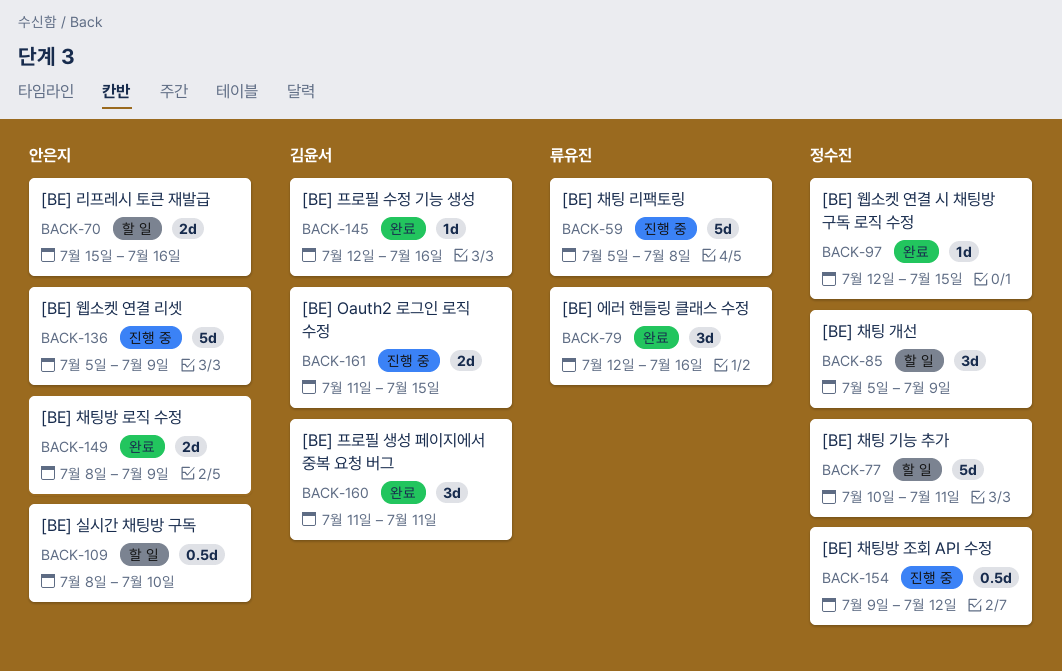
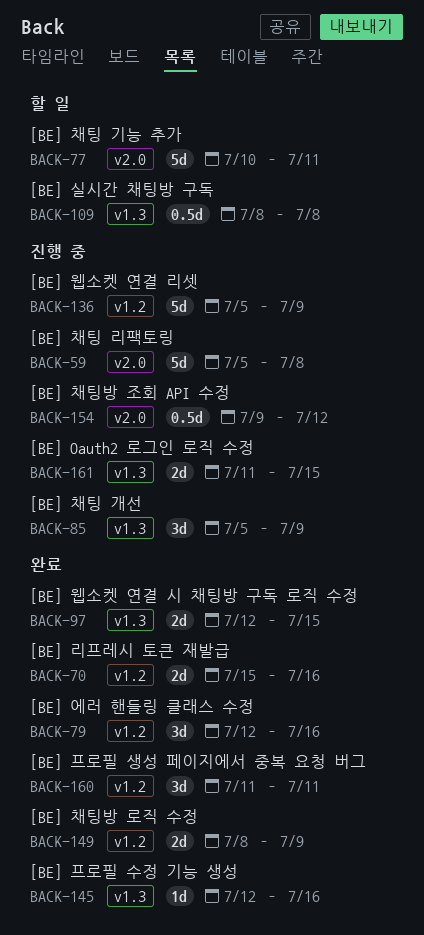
BACK-70, status: 할 일 -> 완료
BACK-85, status: 할 일 -> 진행 중
BACK-97, estimate: 1d -> 2d
BACK-109, due: Jul 10 -> Jul 8

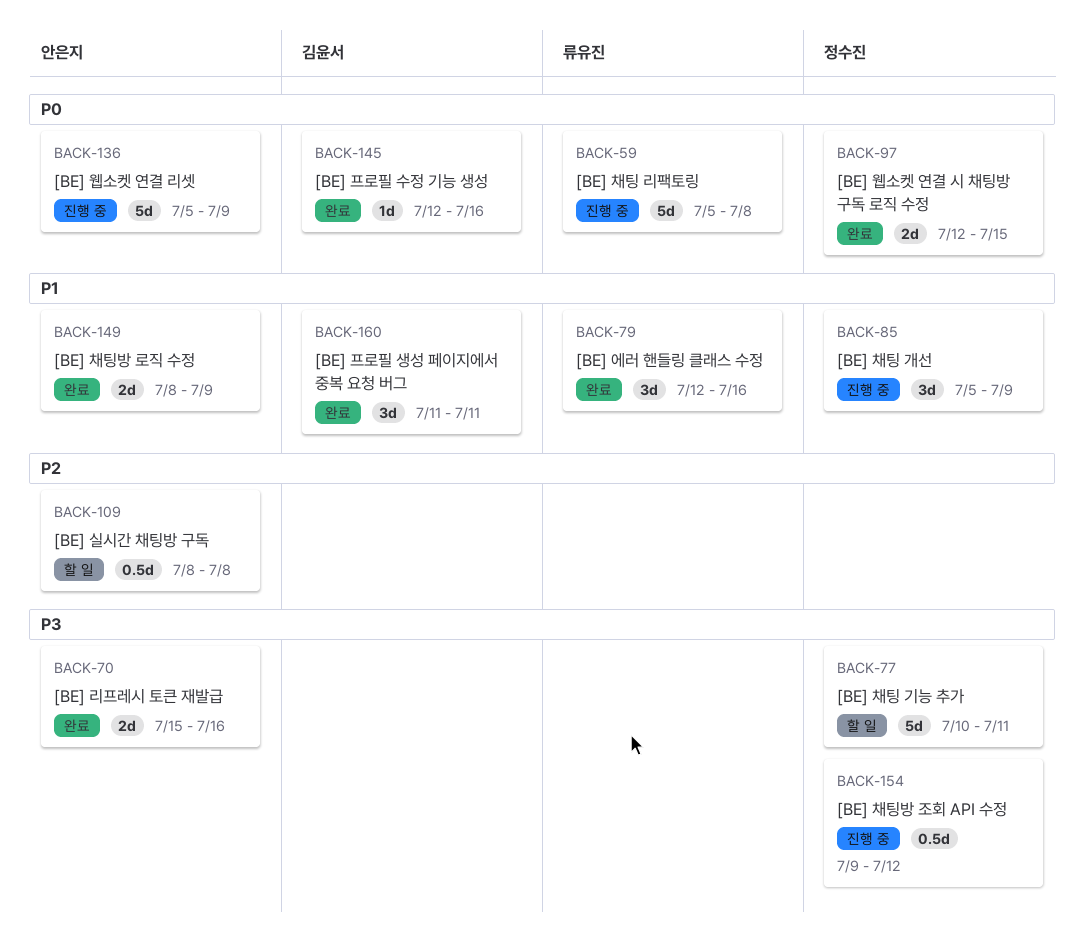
BACK-161: present -> none

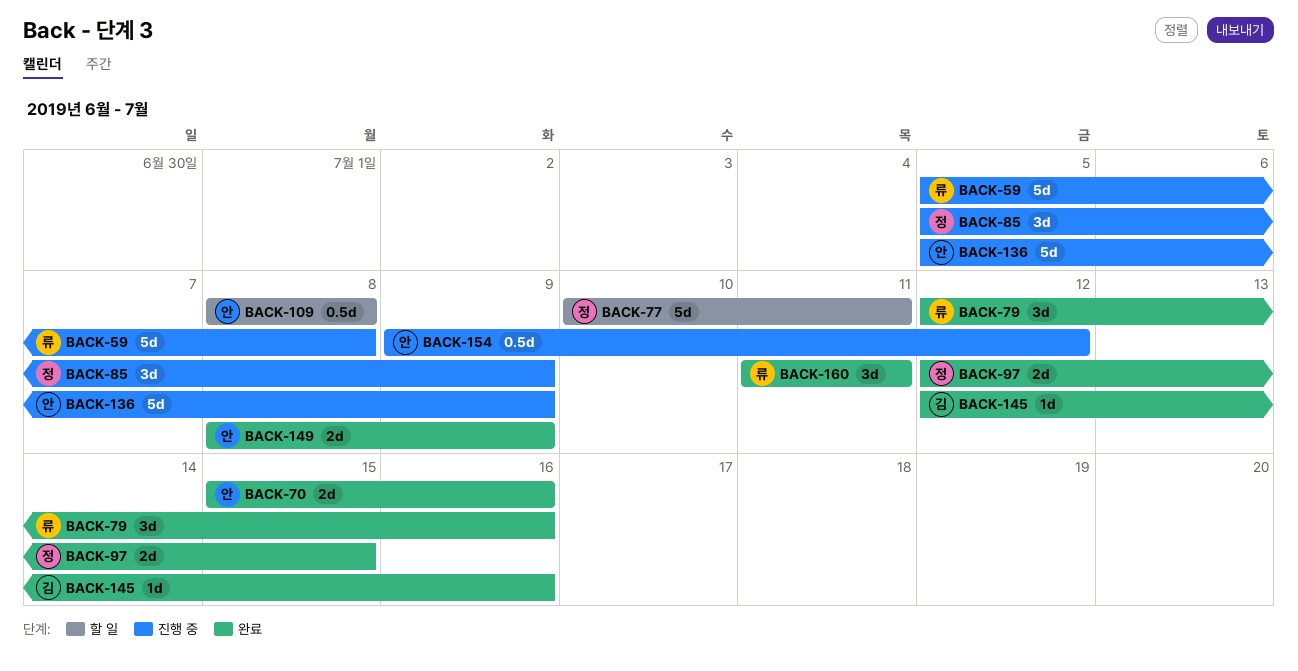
BACK-154, owner: 정수진 -> 안은지
BACK-160, owner: 김윤서 -> 류유진

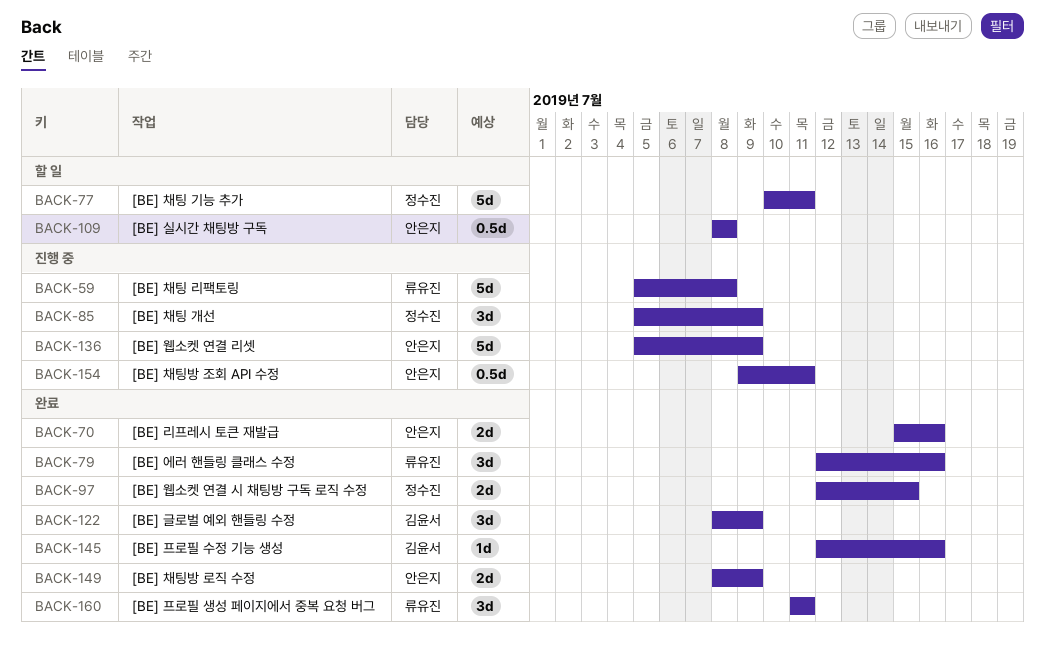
BACK-122: none -> present
BACK-154, due: Jul 12 -> Jul 11

